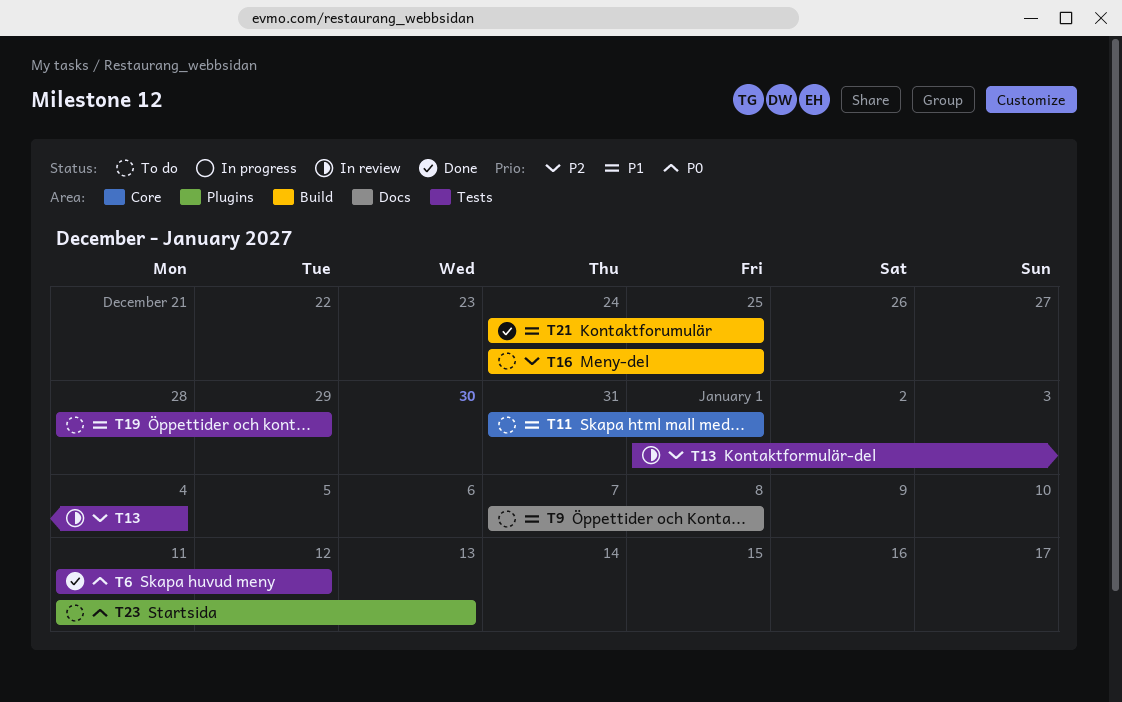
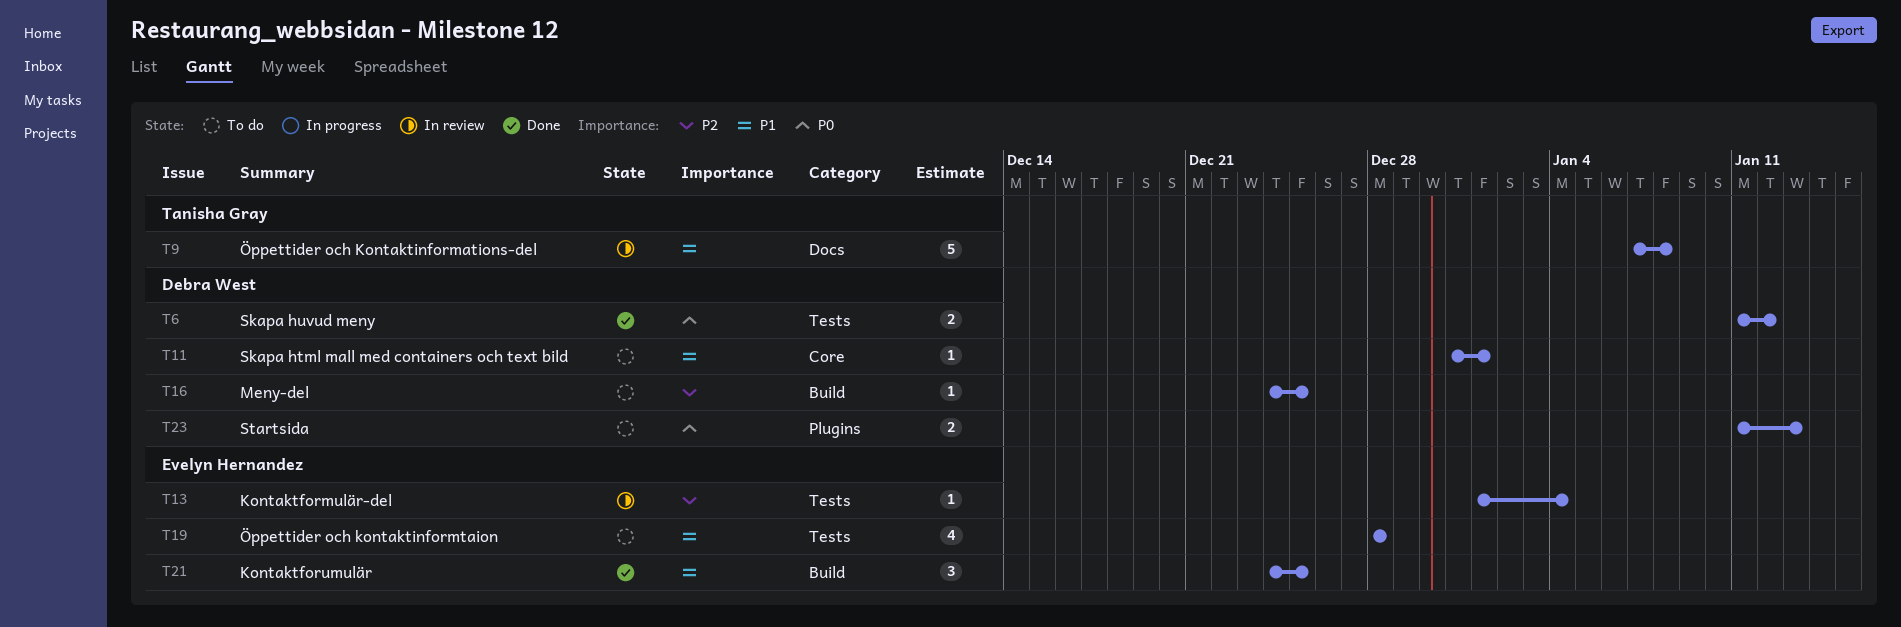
T9, status: To do -> In review
T19, due: Dec 29 -> Dec 28

